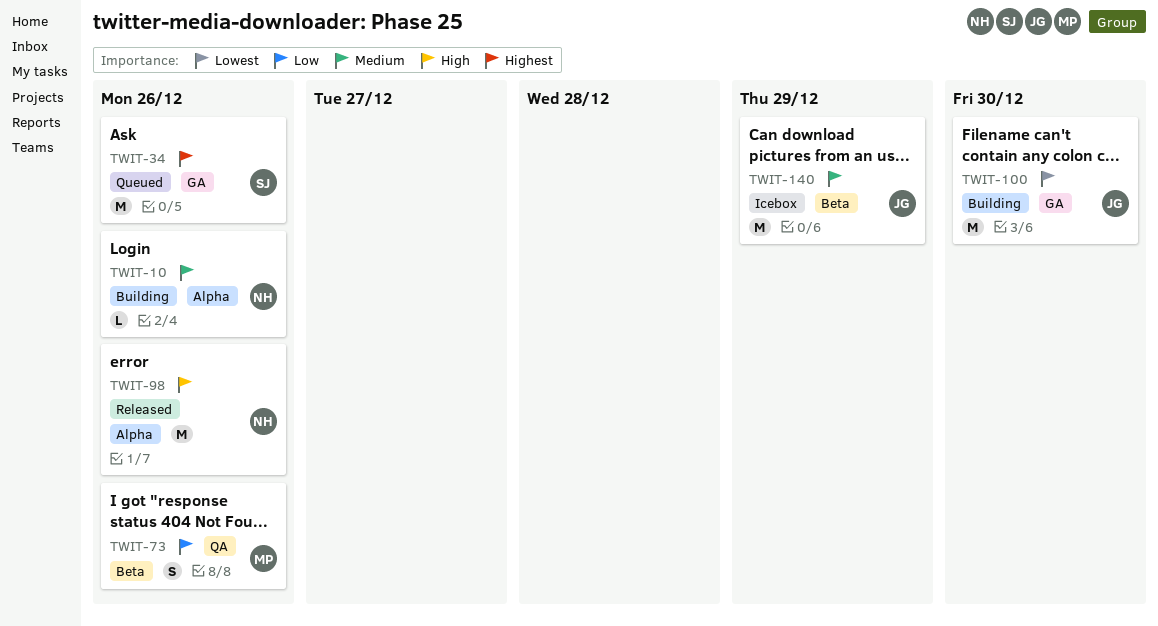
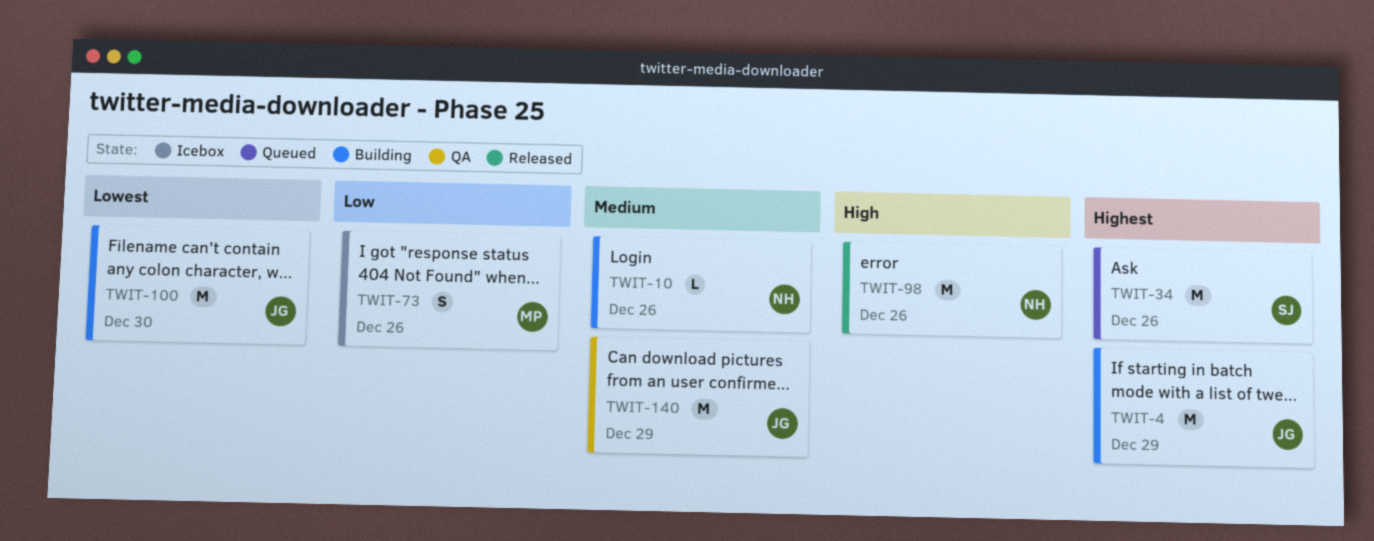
TWIT-4: none -> present
TWIT-73, status: QA -> Icebox
TWIT-140, status: Icebox -> QA

